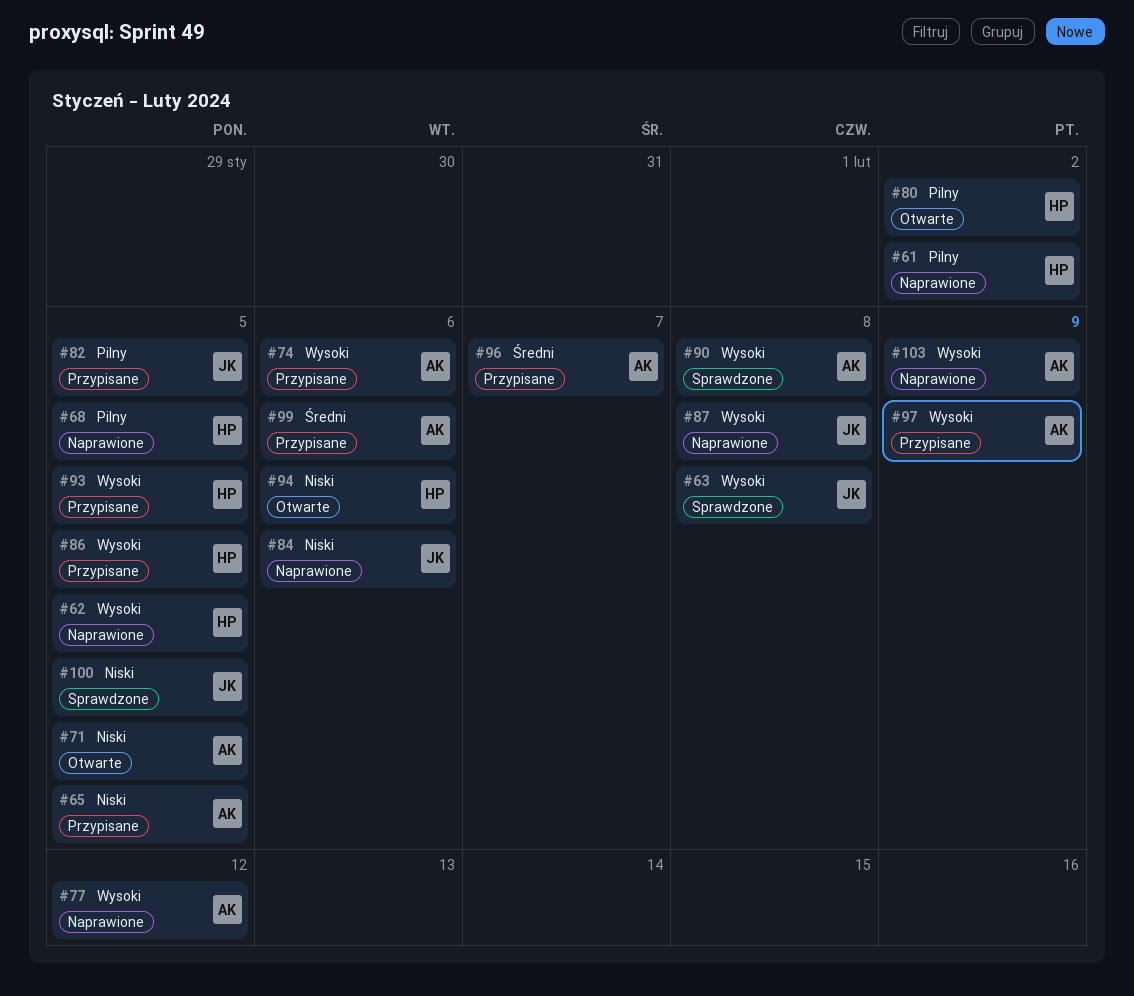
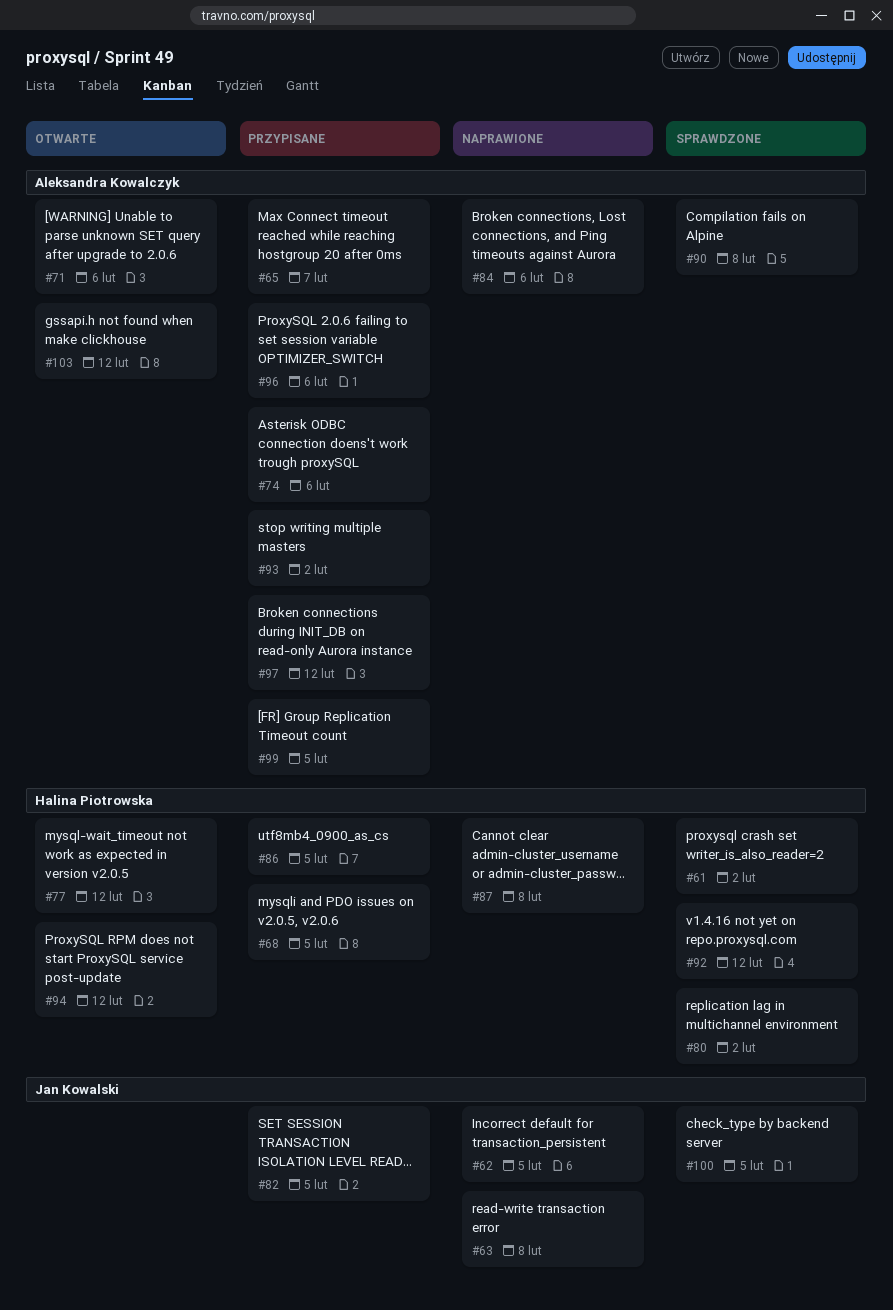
#61, status: Naprawione -> Sprawdzone
#62, owner: Halina Piotrowska -> Jan Kowalski
#63, status: Sprawdzone -> Naprawione
#65, due: Feb 5 -> Feb 7
#68, status: Naprawione -> Przypisane
#71, due: Feb 5 -> Feb 6
#77, status: Naprawione -> Otwarte
#77, owner: Aleksandra Kowalczyk -> Halina Piotrowska
#80, status: Otwarte -> Sprawdzone
#84, owner: Jan Kowalski -> Aleksandra Kowalczyk
#87, owner: Jan Kowalski -> Halina Piotrowska
#92: none -> present
#93, owner: Halina Piotrowska -> Aleksandra Kowalczyk
#93, due: Feb 5 -> Feb 2
#94, due: Feb 6 -> Feb 12
#96, due: Feb 7 -> Feb 6
#97, due: Feb 9 -> Feb 12
#99, due: Feb 6 -> Feb 5
#103, status: Naprawione -> Otwarte
#103, due: Feb 9 -> Feb 12

